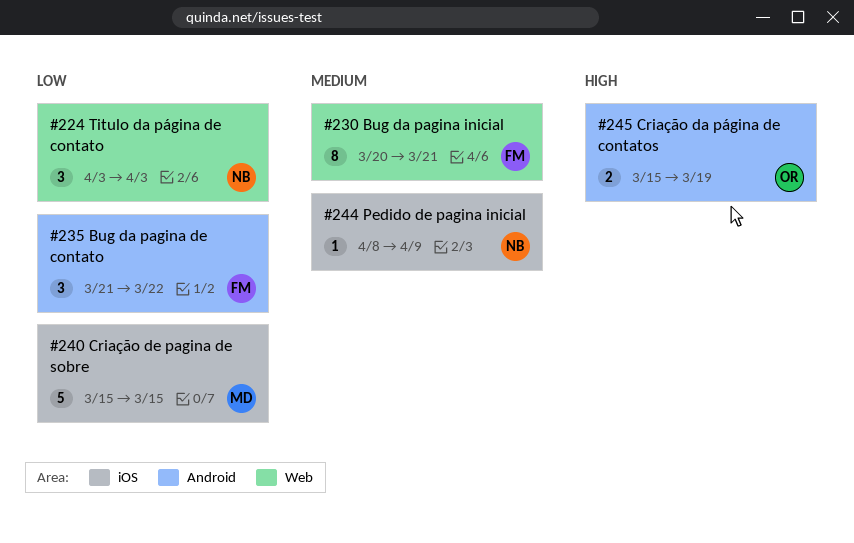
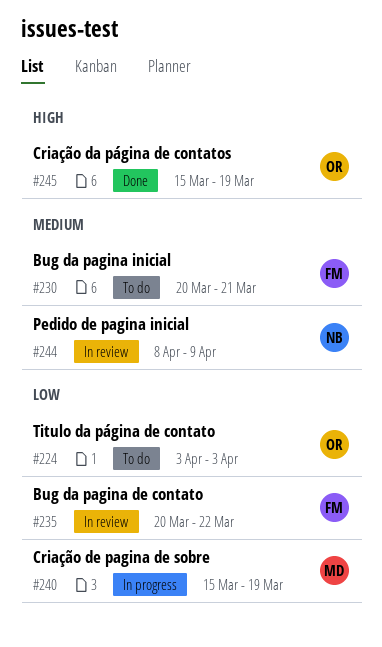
#224, owner: NB -> OR
#235, start: Mar 21 -> Mar 20
#240, due: Mar 15 -> Mar 19

